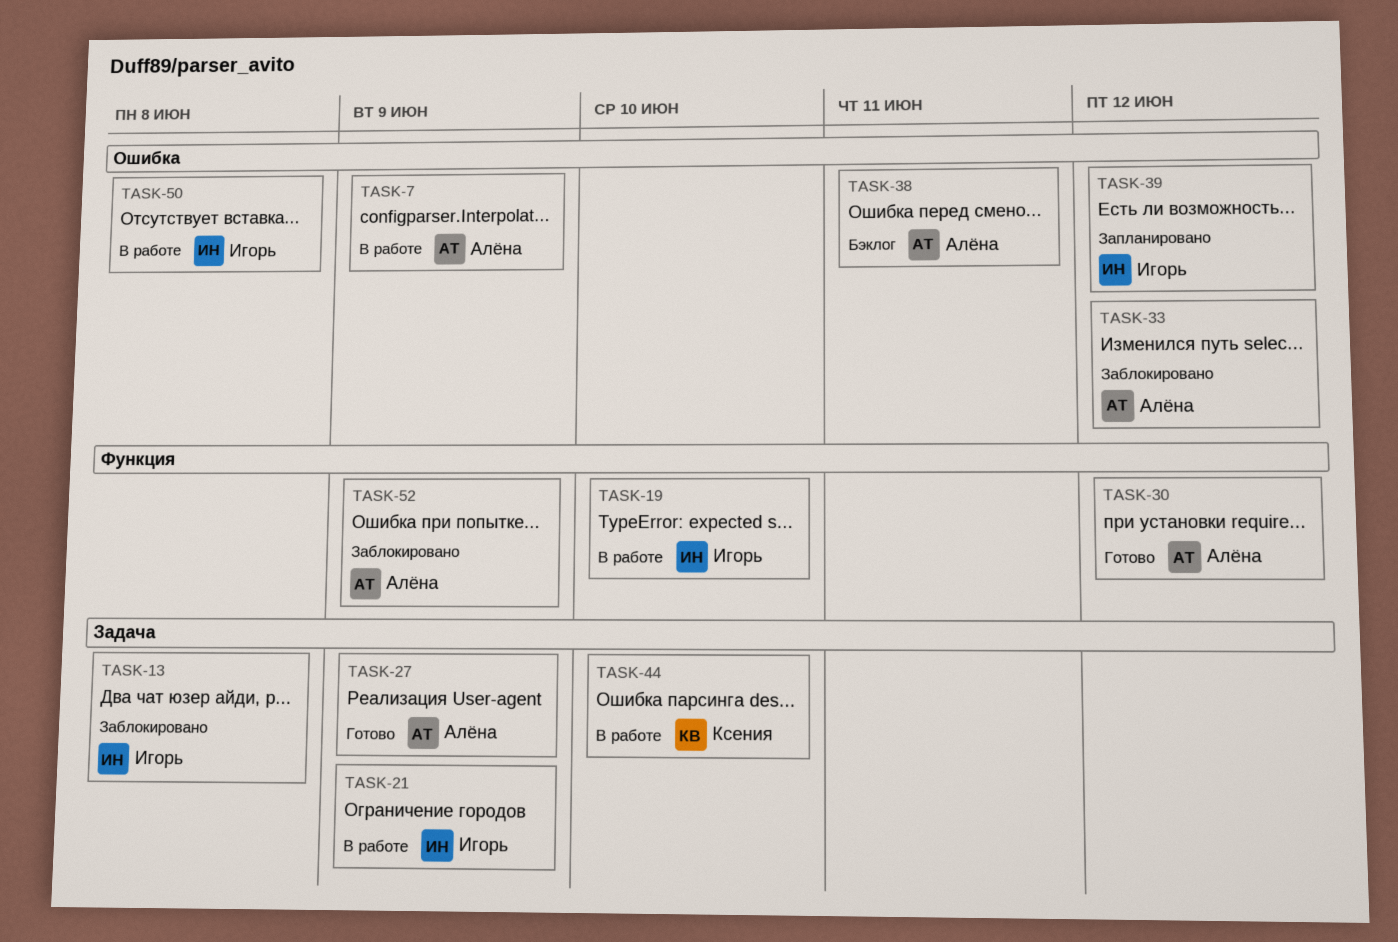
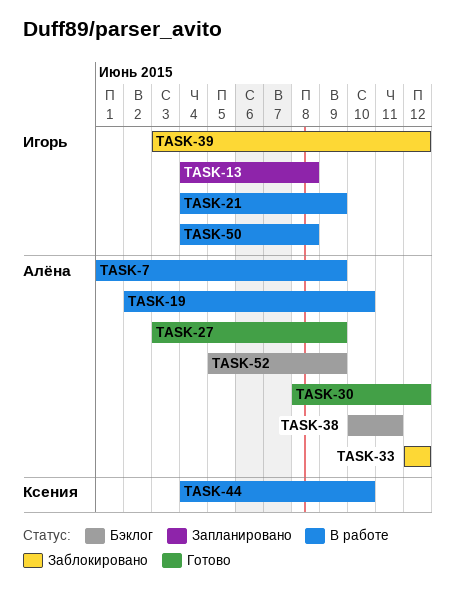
TASK-13, status: Заблокировано -> Запланировано
TASK-19, owner: Игорь -> Алёна
TASK-39, status: Запланировано -> Заблокировано
TASK-52, status: Заблокировано -> Бэклог

